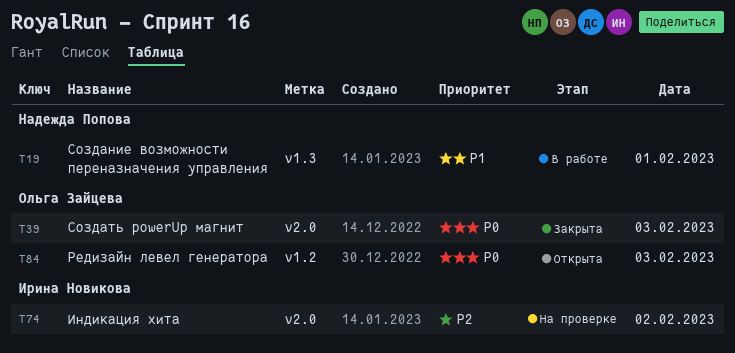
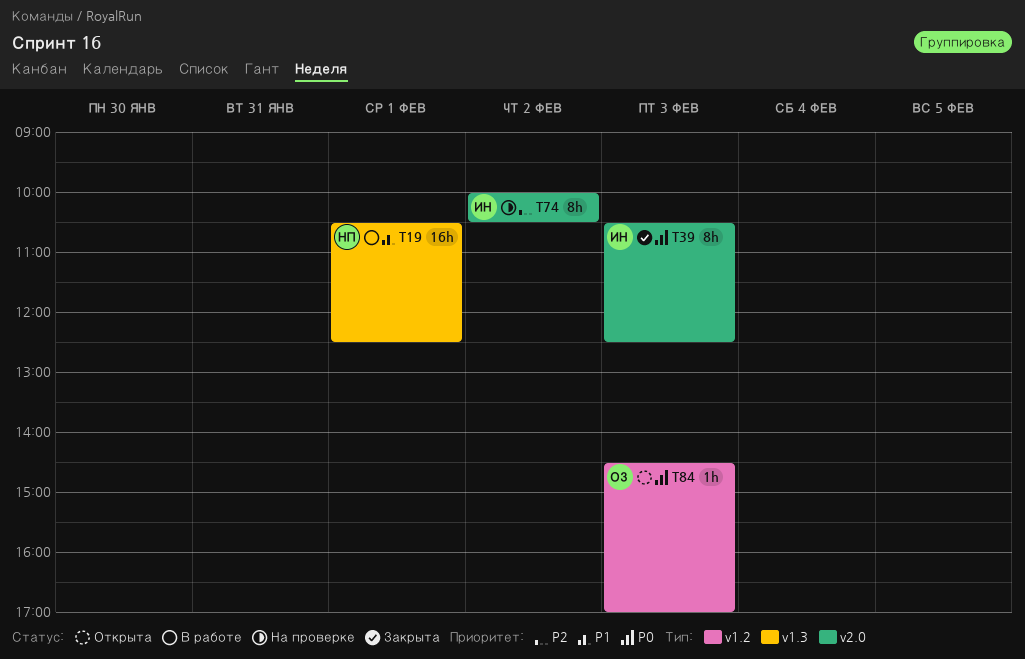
T39, owner: Ольга Зайцева -> Ирина Новикова

